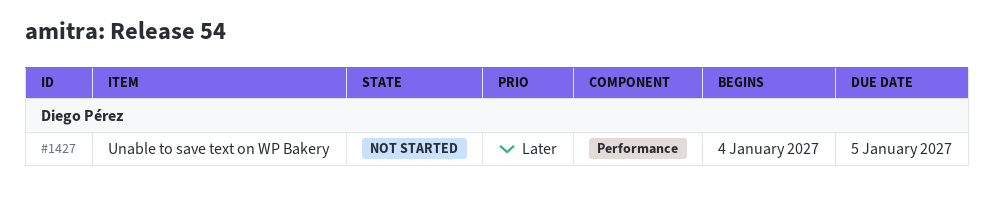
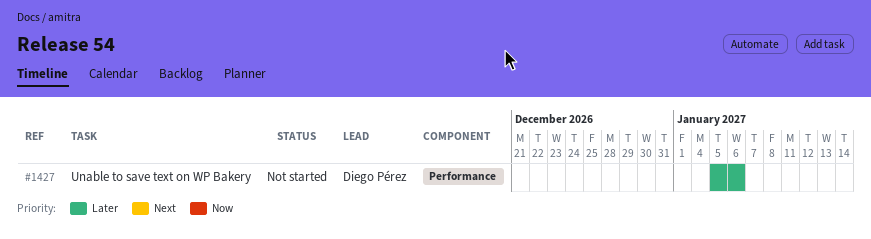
#1427, start: Jan 4 -> Jan 5
#1427, due: Jan 5 -> Jan 6

